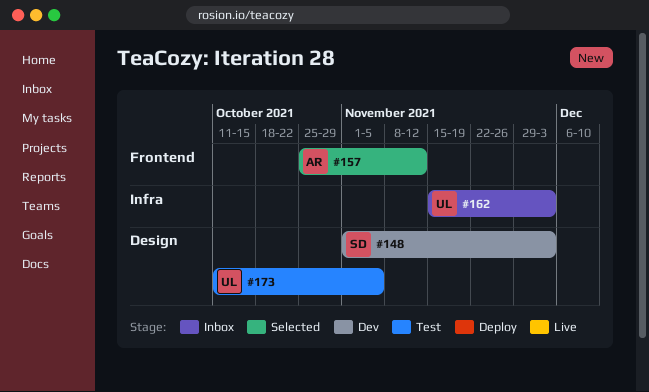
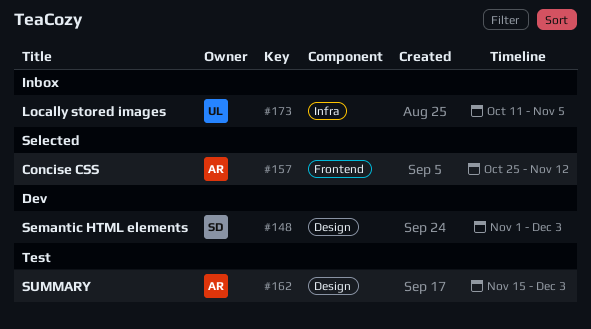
#162, status: Inbox -> Test
#162, owner: UL -> AR
#162, label: Infra -> Design
#173, status: Test -> Inbox
#173, label: Design -> Infra

